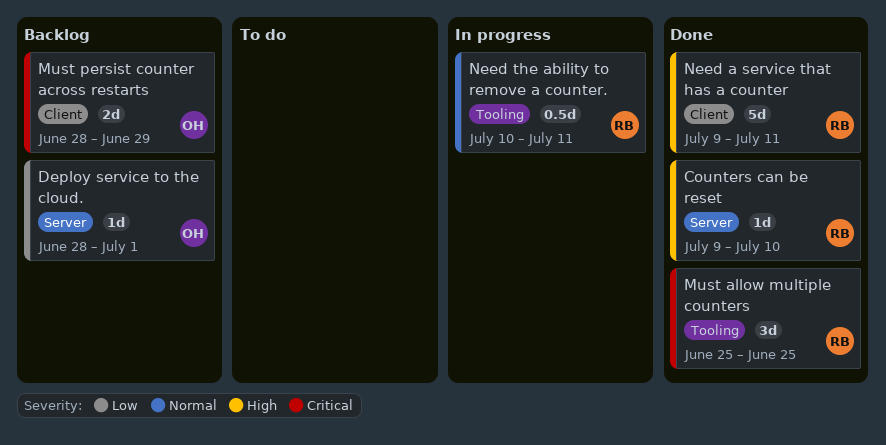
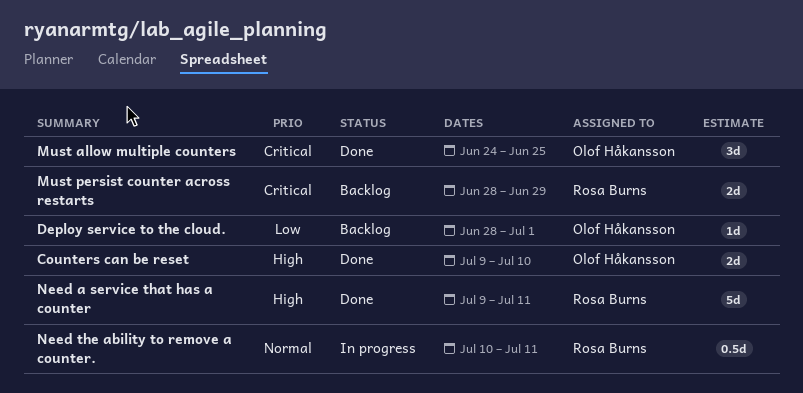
Counters can be reset, owner: Rosa Burns -> Olof Håkansson
Counters can be reset, estimate: 1d -> 2d
Must allow multiple counters, owner: Rosa Burns -> Olof Håkansson
Must allow multiple counters, start: Jun 25 -> Jun 24
Must persist counter across restarts, owner: Olof Håkansson -> Rosa Burns

